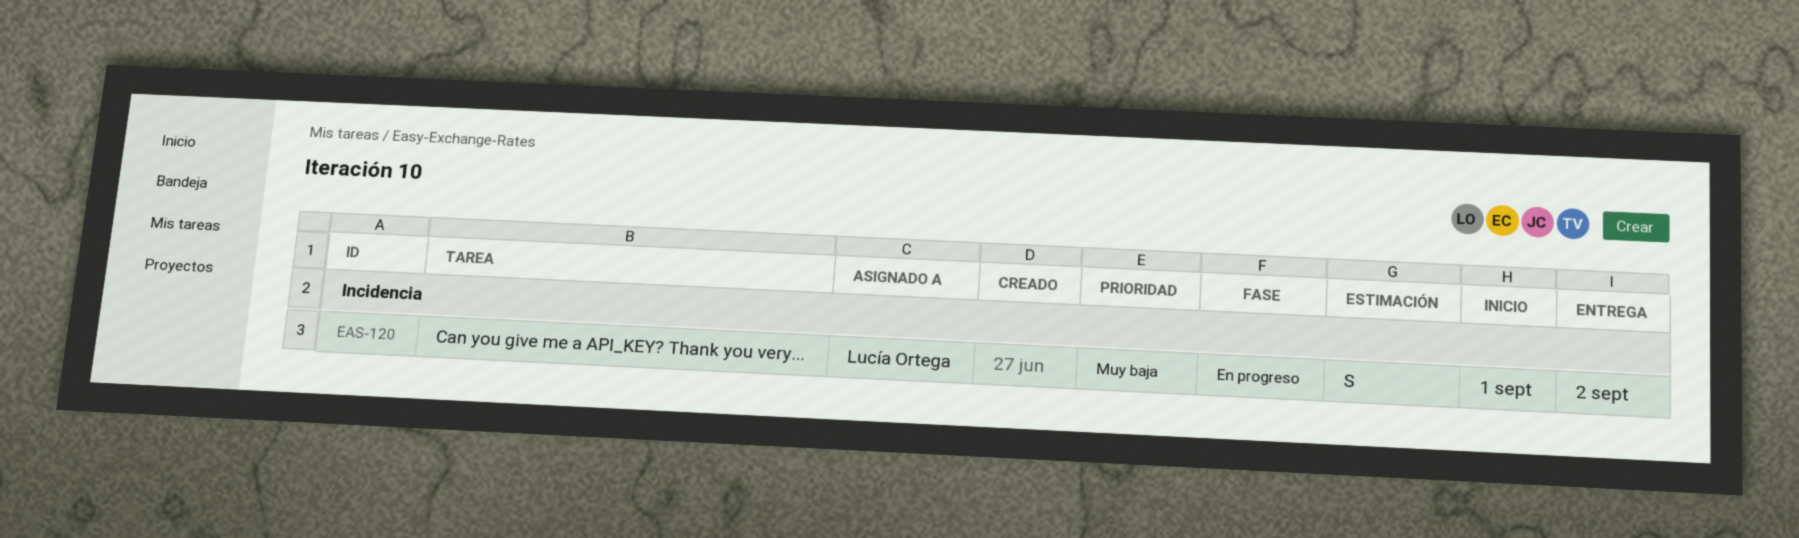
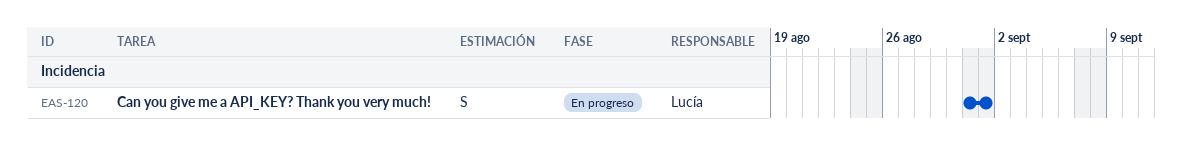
EAS-120, start: Sep 1 -> Aug 31
EAS-120, due: Sep 2 -> Sep 1

